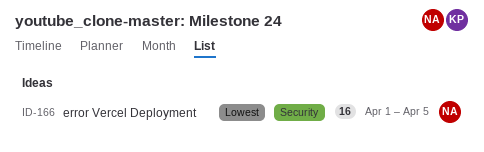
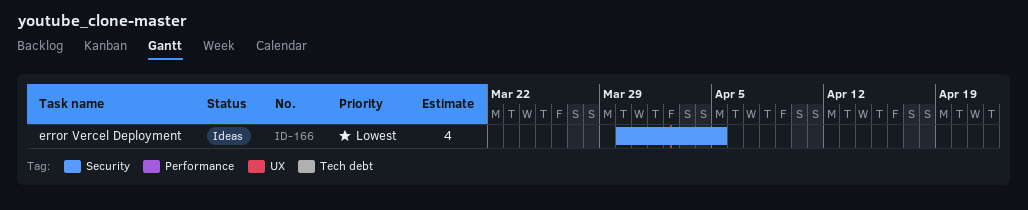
ID-166, estimate: 16 -> 4
ID-166, start: Apr 1 -> Mar 30

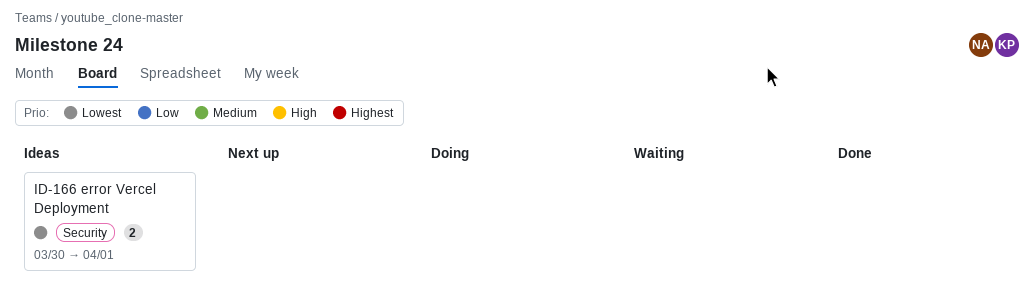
ID-166, estimate: 4 -> 2
ID-166, due: Apr 5 -> Apr 1

